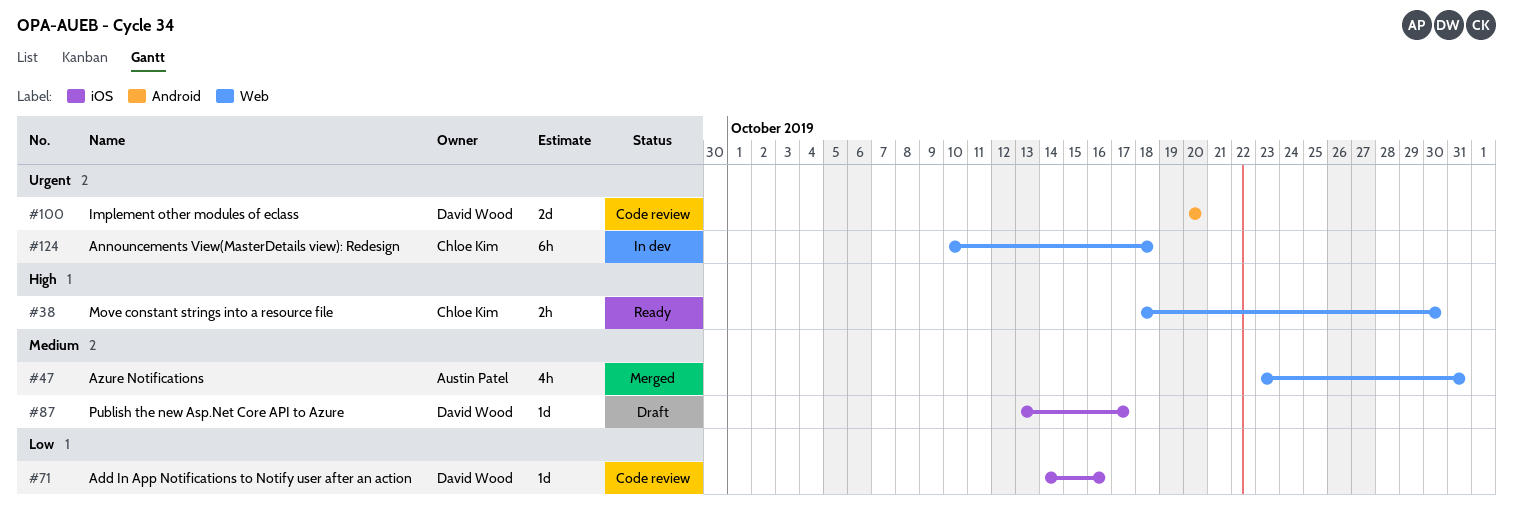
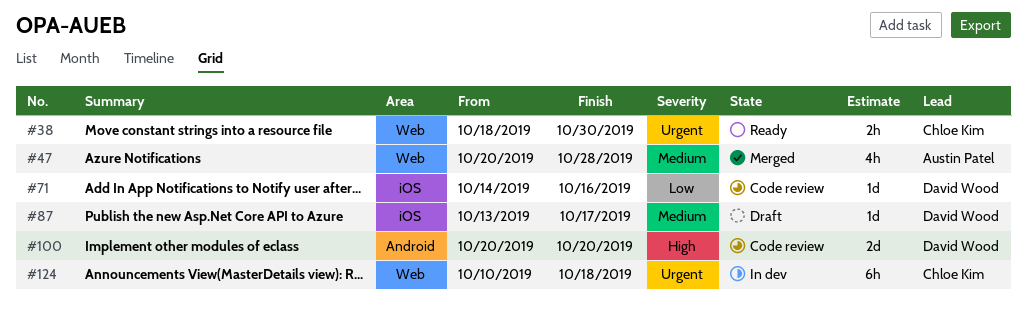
#38, priority: High -> Urgent
#47, start: Oct 23 -> Oct 20
#47, due: Oct 31 -> Oct 28
#100, priority: Urgent -> High

